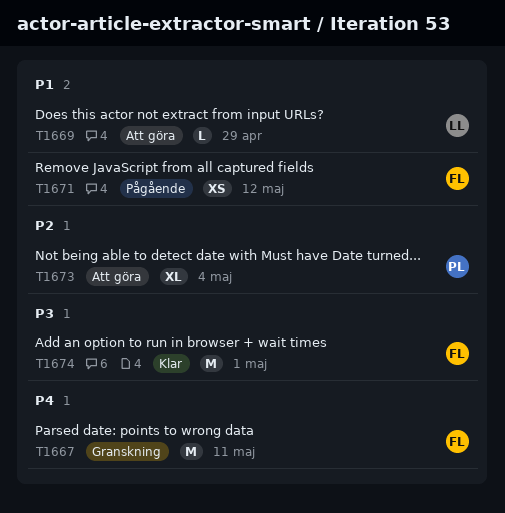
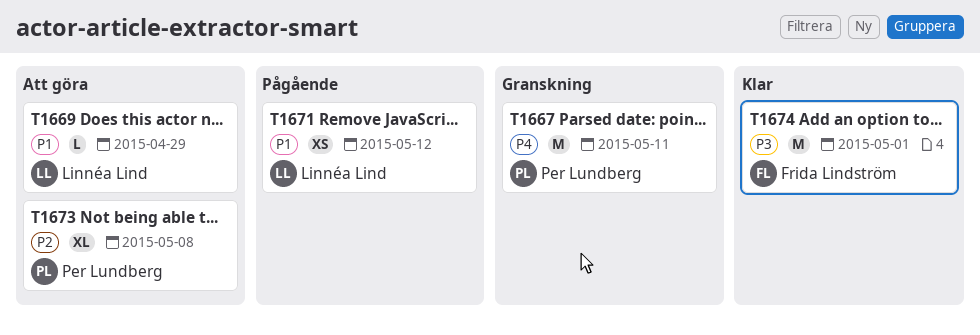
T1667, owner: Frida Lindström -> Per Lundberg
T1671, owner: Frida Lindström -> Linnéa Lind
T1673, due: May 4 -> May 8

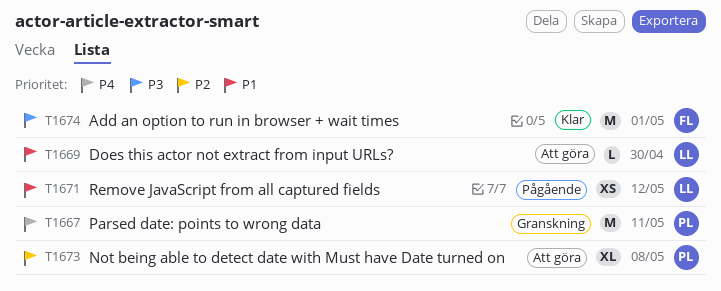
T1669, due: Apr 29 -> Apr 30

